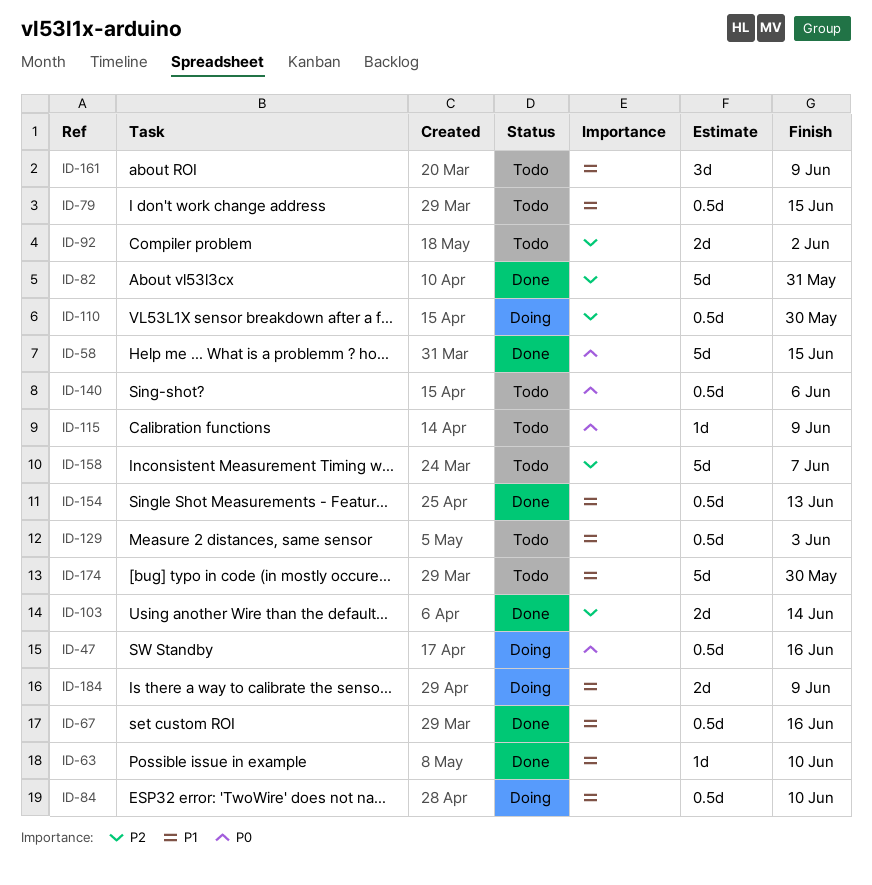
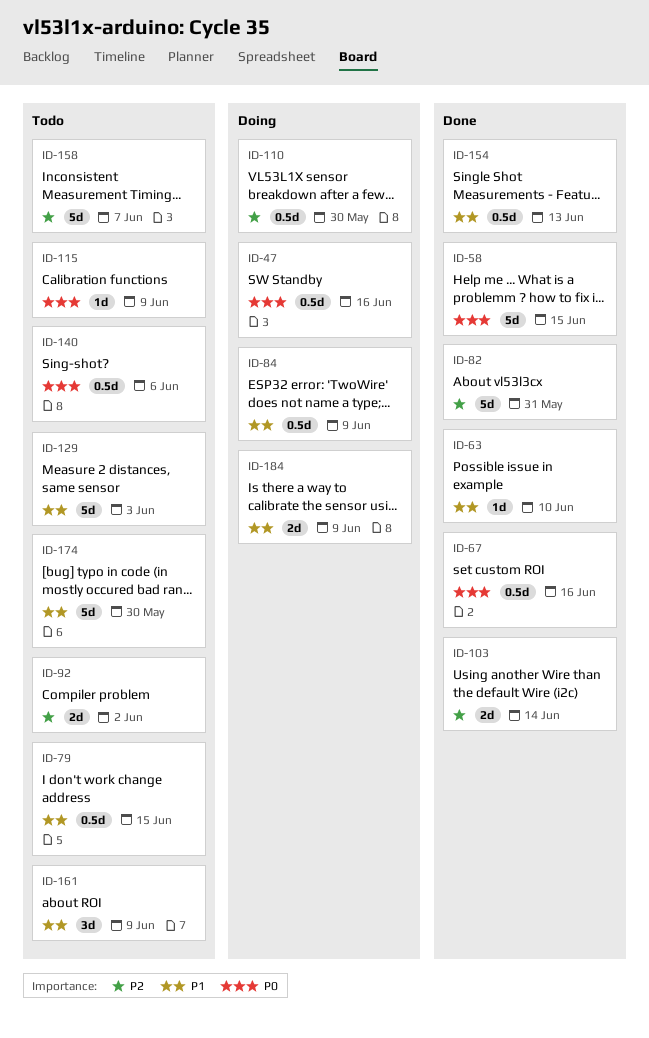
ID-67, priority: P1 -> P0
ID-84, due: Jun 10 -> Jun 9
ID-129, estimate: 0.5d -> 5d

